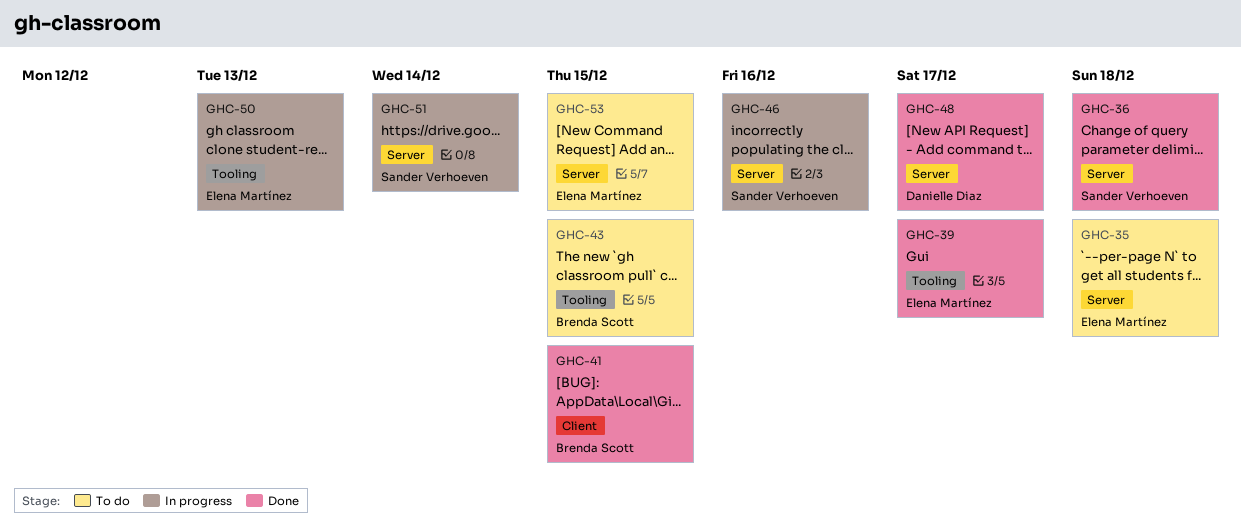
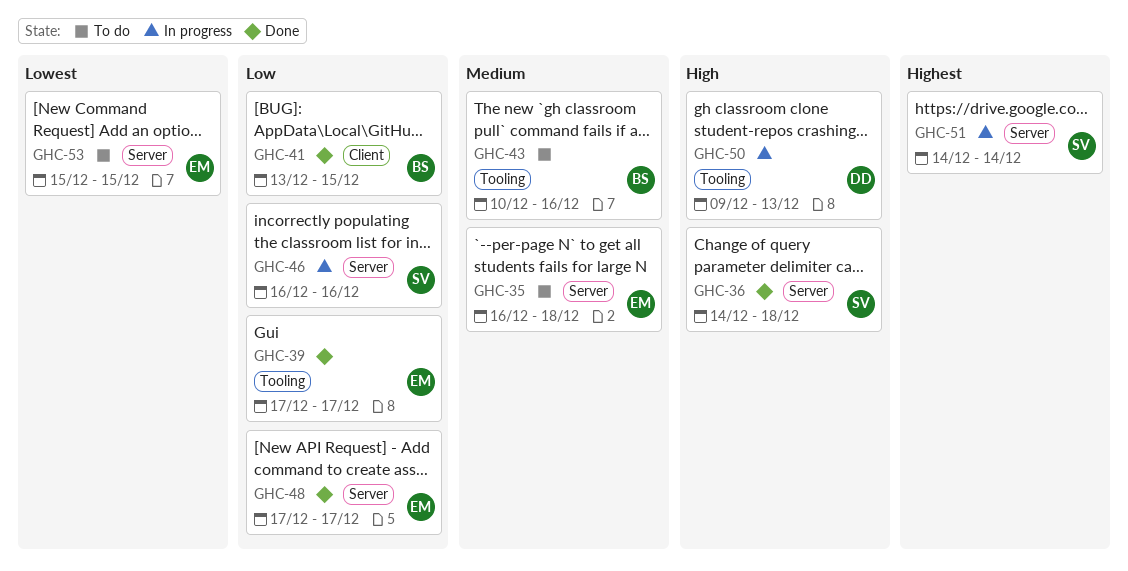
GHC-43, due: Dec 15 -> Dec 16
GHC-48, owner: Danielle Diaz -> Elena Martínez
GHC-50, owner: Elena Martínez -> Danielle Diaz

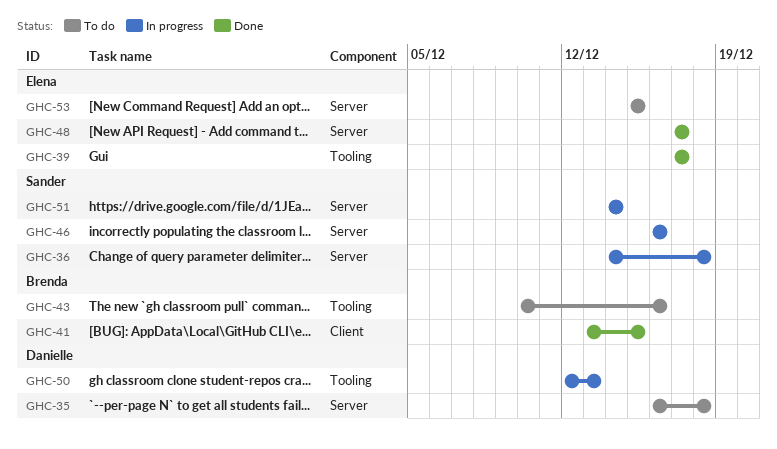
GHC-35, owner: Elena -> Danielle
GHC-36, status: Done -> In progress
GHC-50, start: Dec 9 -> Dec 12

